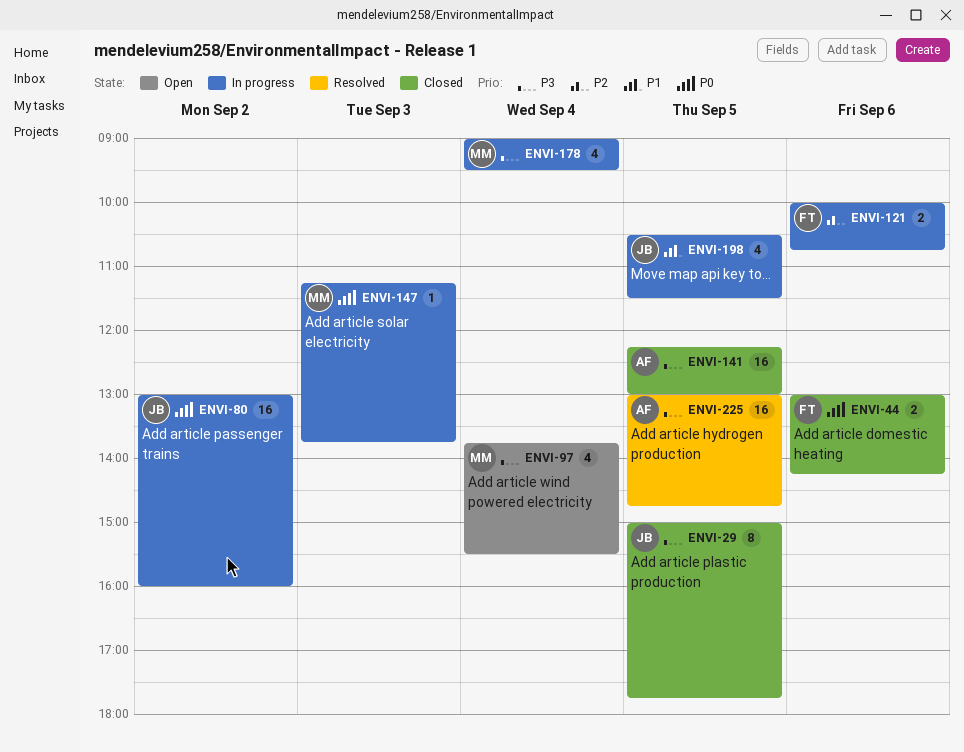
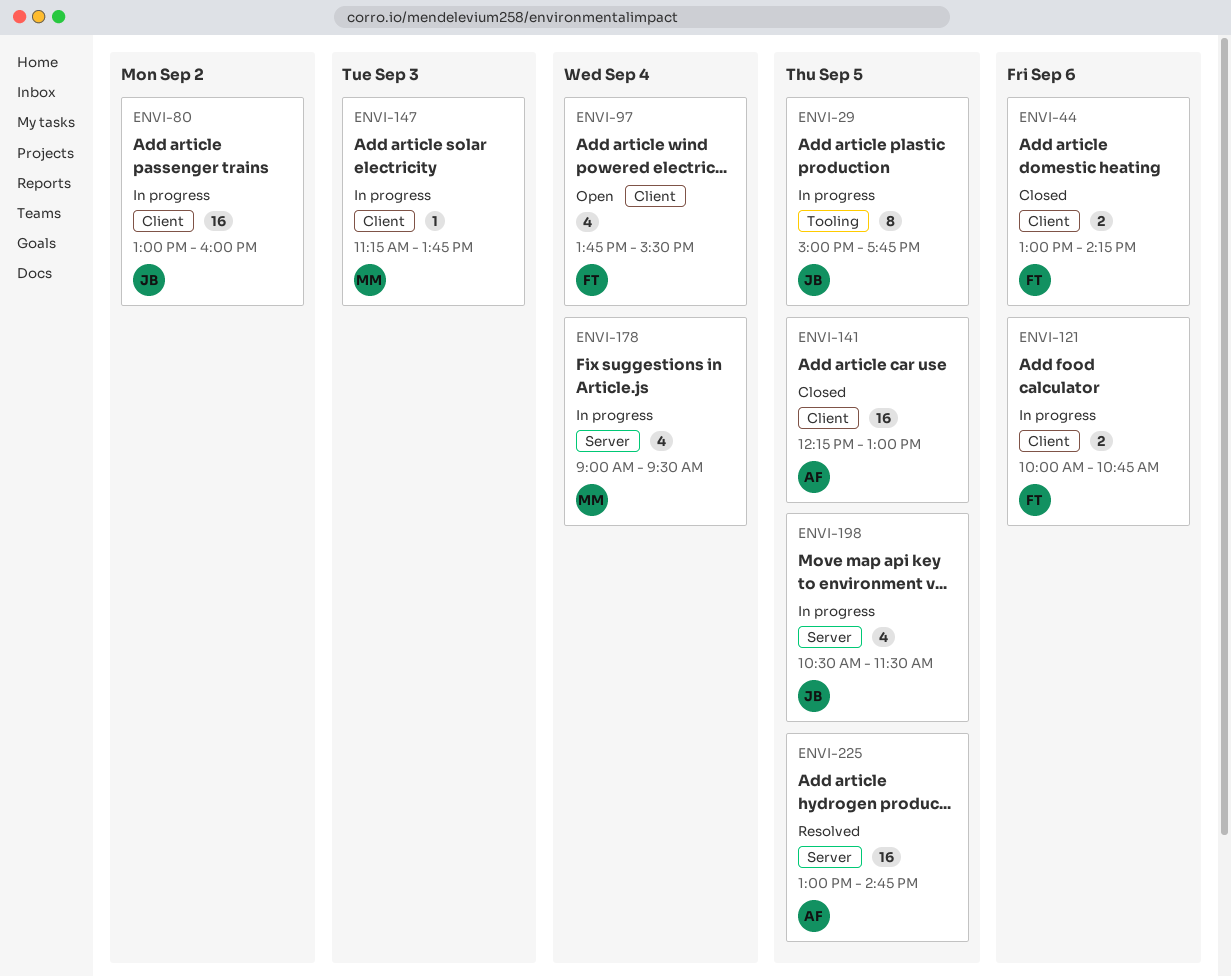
ENVI-29, status: Closed -> In progress
ENVI-97, owner: MM -> FT

